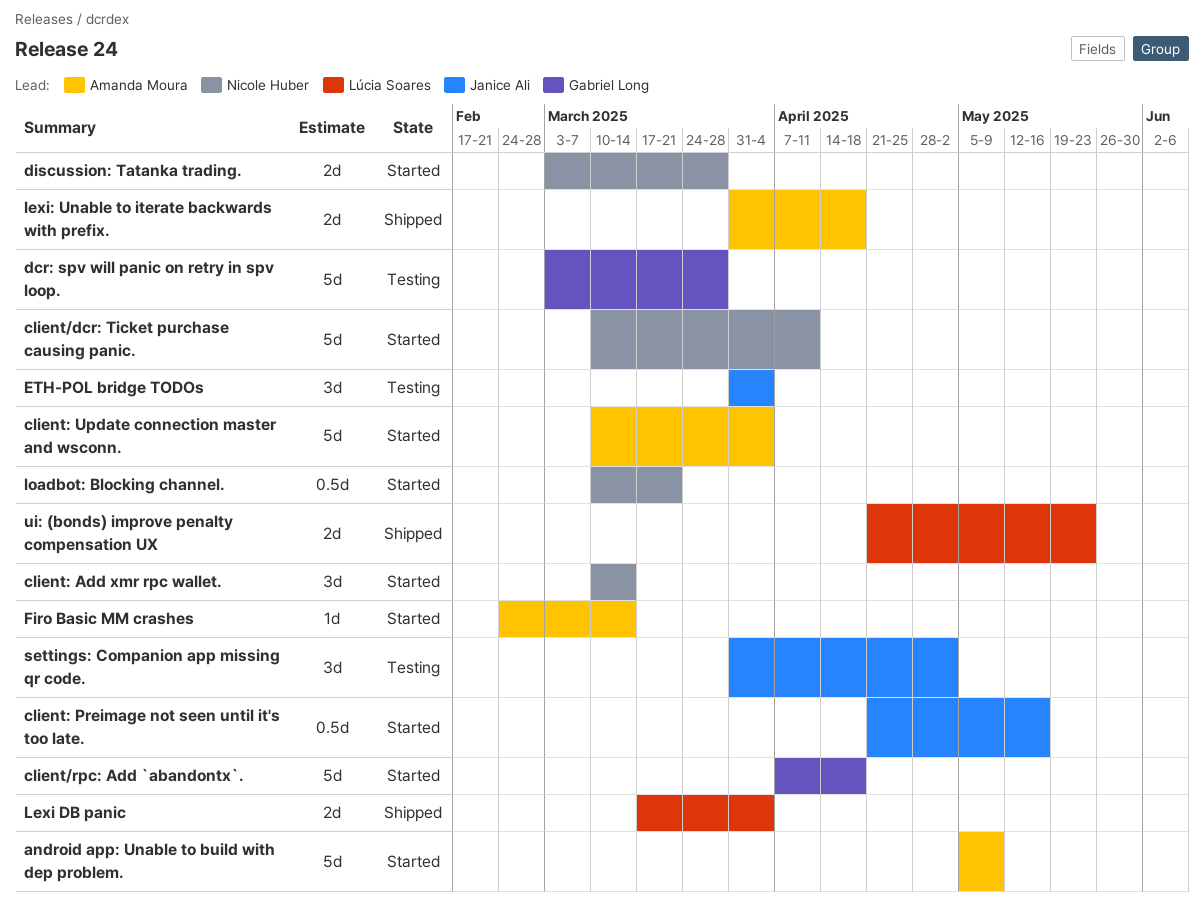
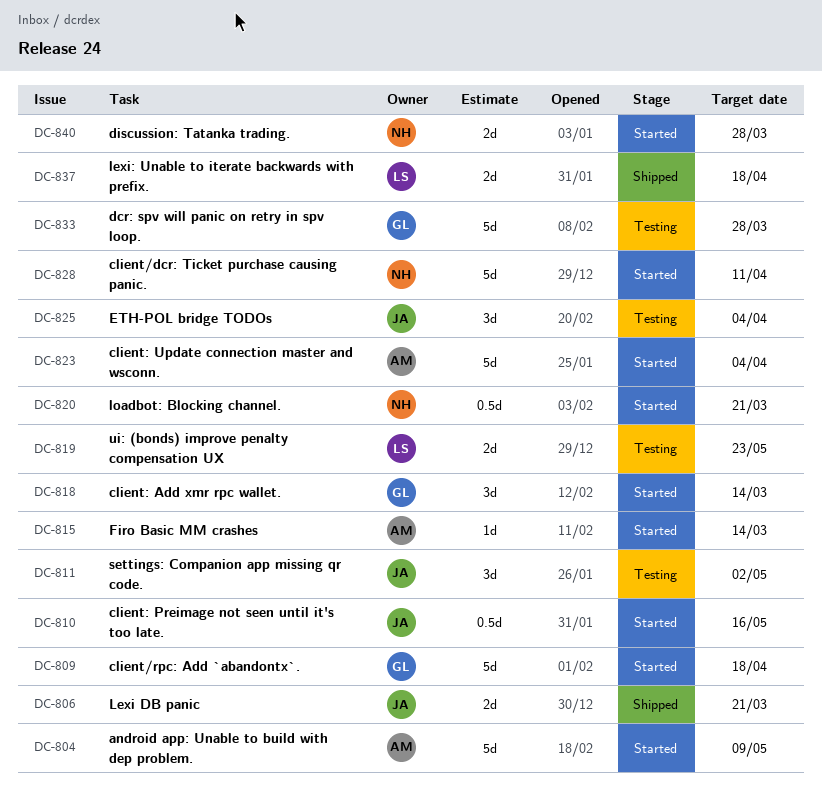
client: Add xmr rpc wallet., owner: Nicole Huber -> Gabriel Long
Lexi DB panic, owner: Lúcia Soares -> Janice Ali
Lexi DB panic, due: Apr 4 -> Mar 21
lexi: Unable to iterate backwards with prefix., owner: Amanda Moura -> Lúcia Soares
ui: (bonds) improve penalty compensation UX, status: Shipped -> Testing

